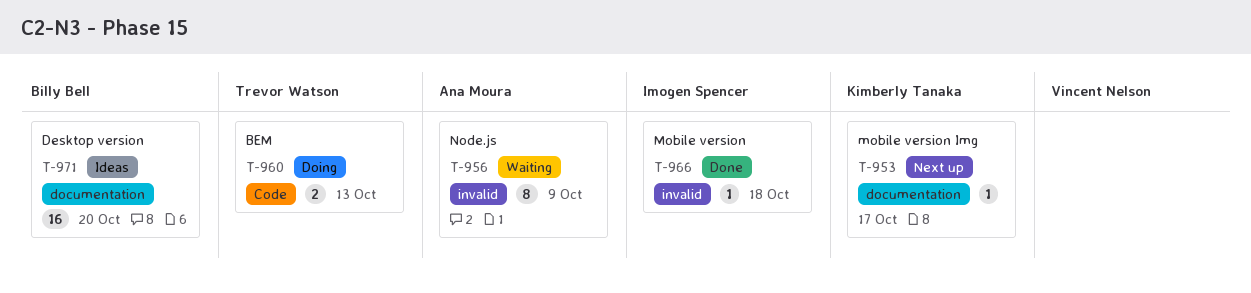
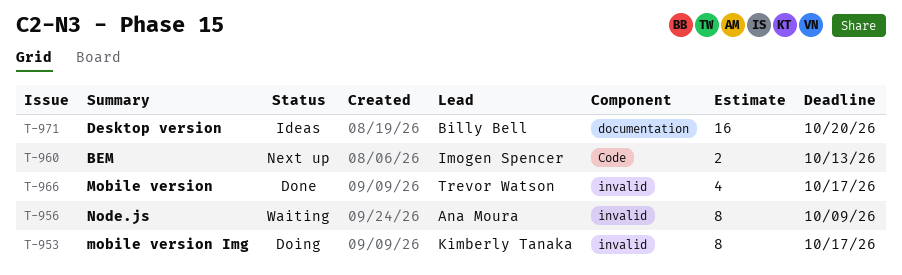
T-953, status: Next up -> Doing
T-953, label: documentation -> invalid
T-953, estimate: 1 -> 8
T-960, status: Doing -> Next up
T-960, owner: Trevor Watson -> Imogen Spencer
T-966, owner: Imogen Spencer -> Trevor Watson
T-966, estimate: 1 -> 4
T-966, due: Oct 18 -> Oct 17

